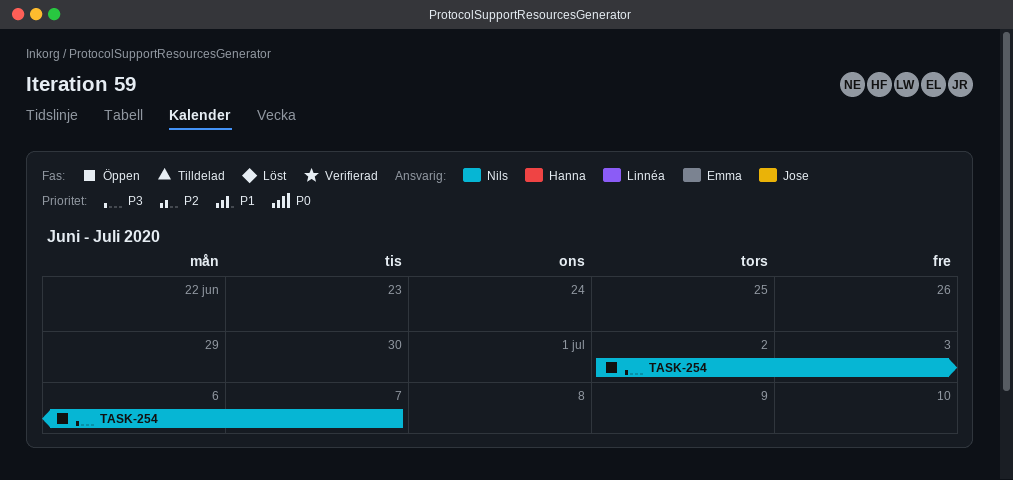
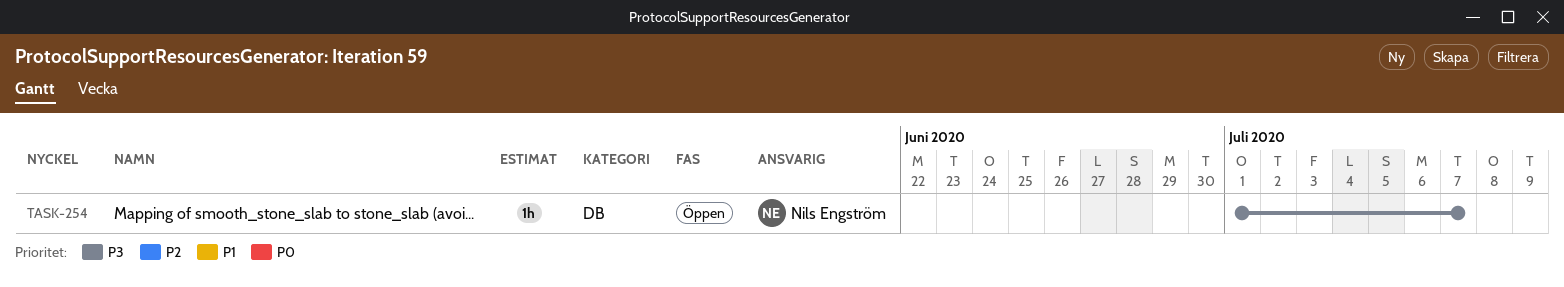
TASK-254, start: Jul 2 -> Jul 1

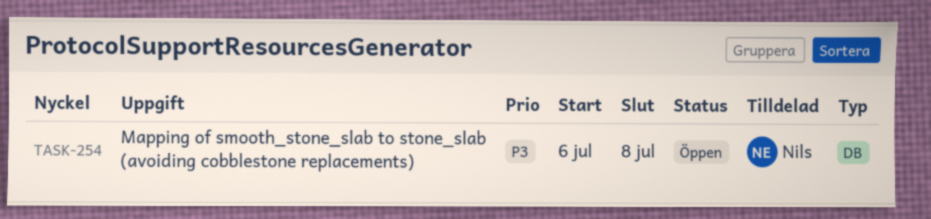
TASK-254, start: Jul 1 -> Jul 6
TASK-254, due: Jul 7 -> Jul 8

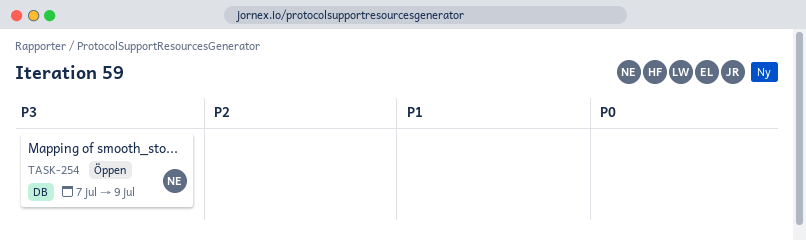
TASK-254, start: Jul 6 -> Jul 7
TASK-254, due: Jul 8 -> Jul 9

